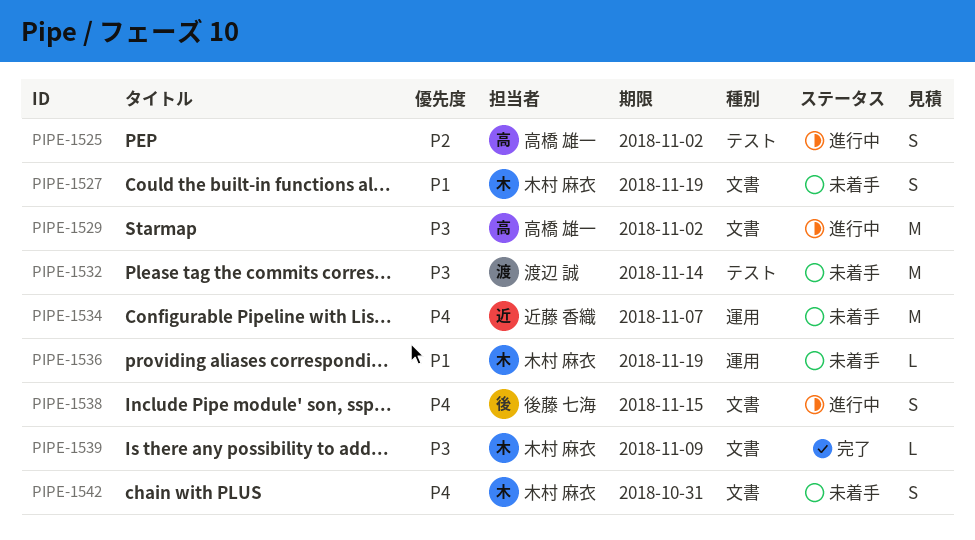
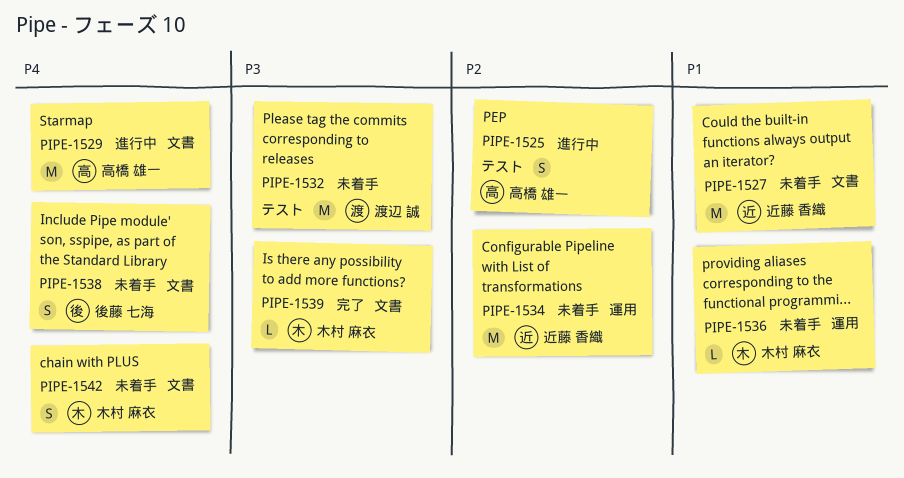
PIPE-1527, owner: 木村 麻衣 -> 近藤 香織
PIPE-1527, estimate: S -> M
PIPE-1529, priority: P3 -> P4
PIPE-1534, priority: P4 -> P2
PIPE-1538, status: 進行中 -> 未着手

